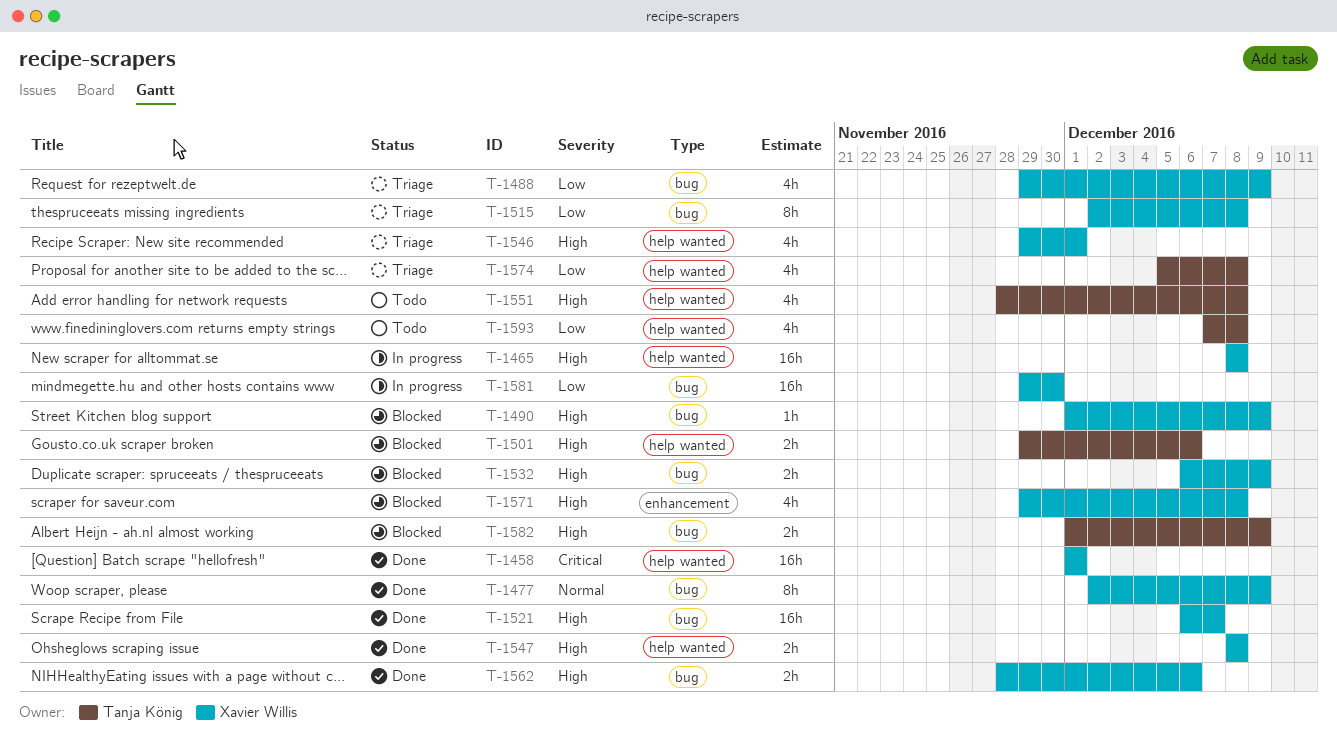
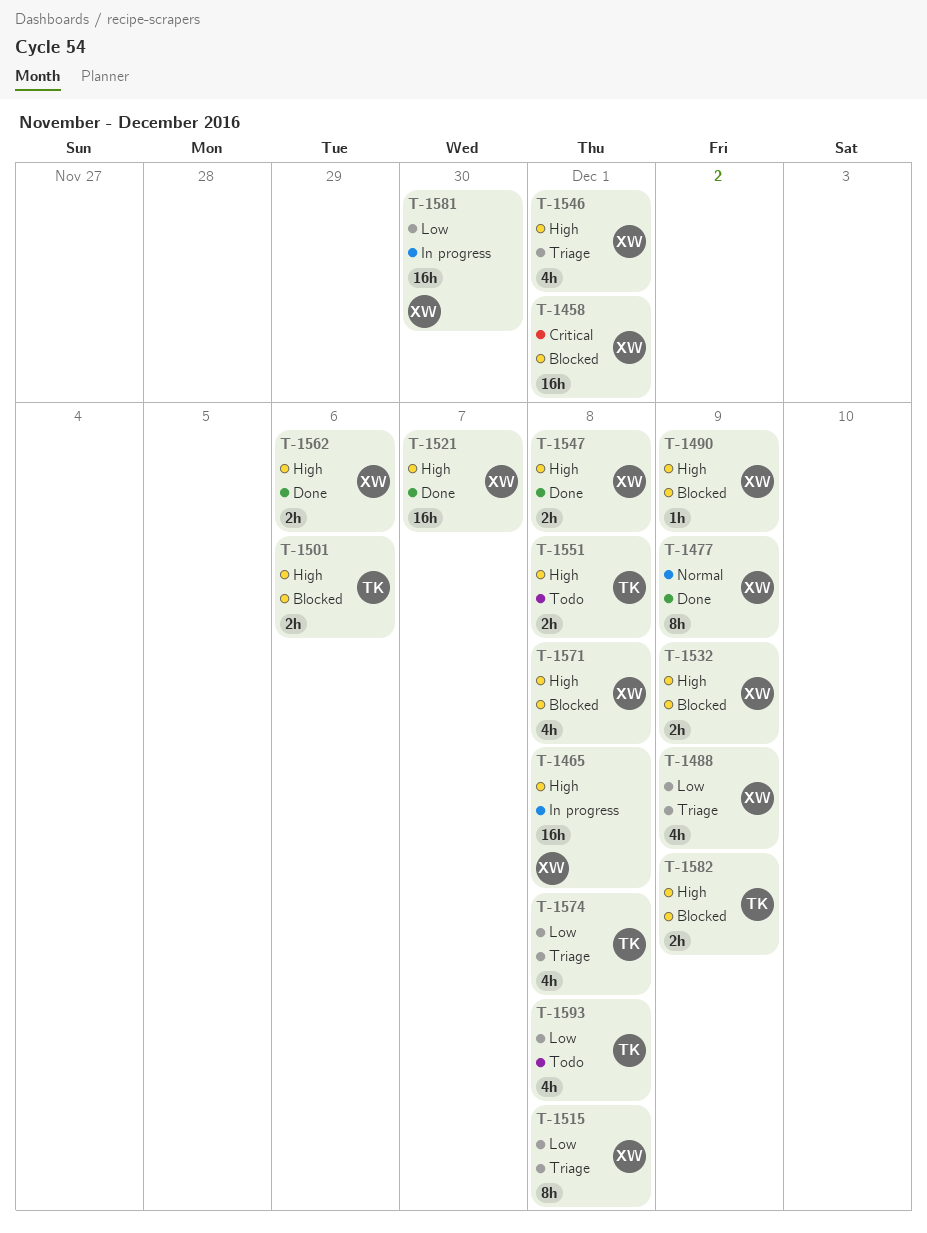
T-1458, status: Done -> Blocked
T-1551, estimate: 4h -> 2h

